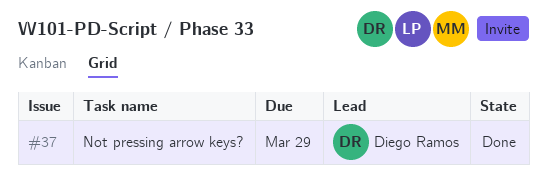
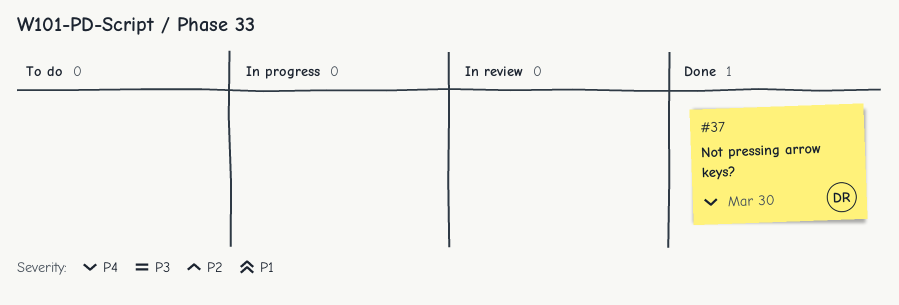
#37, due: Mar 29 -> Mar 30

